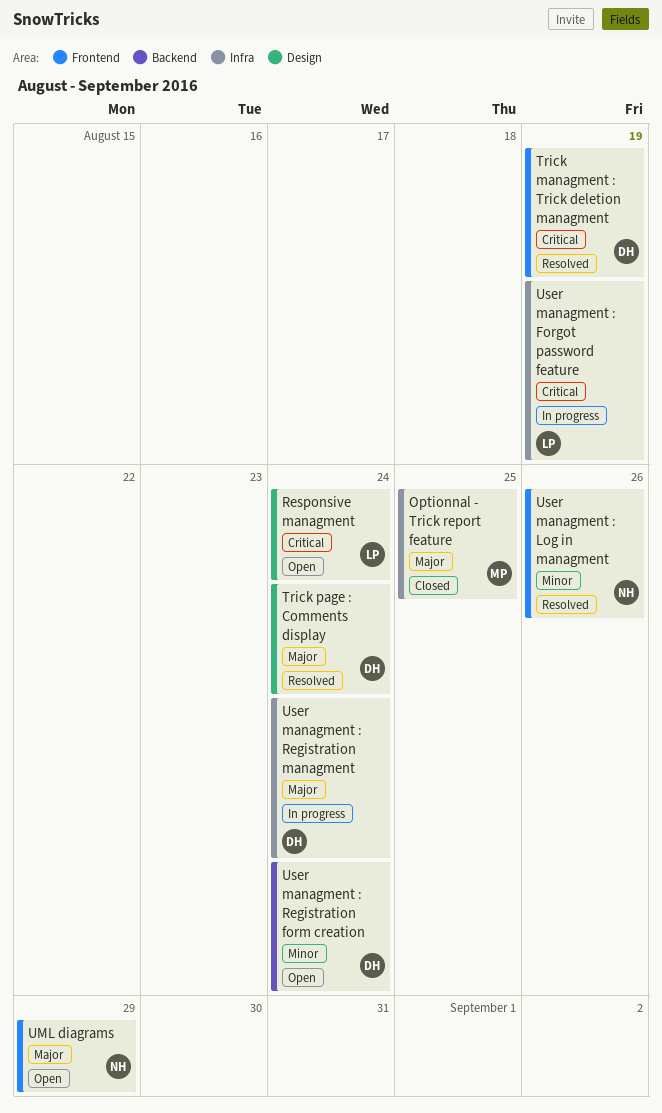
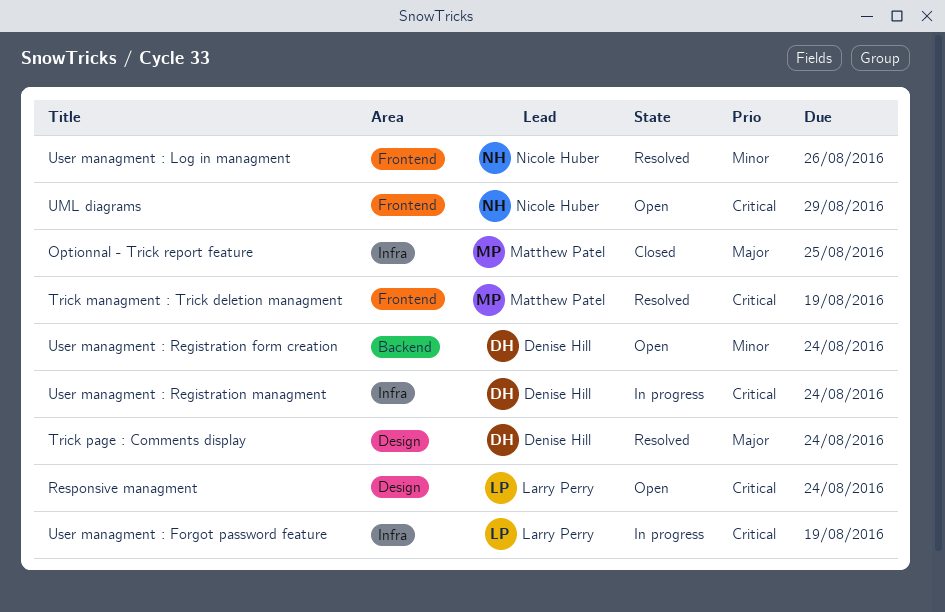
Trick managment : Trick deletion managment, owner: Denise Hill -> Matthew Patel
UML diagrams, priority: Major -> Critical
User managment : Registration managment, priority: Major -> Critical

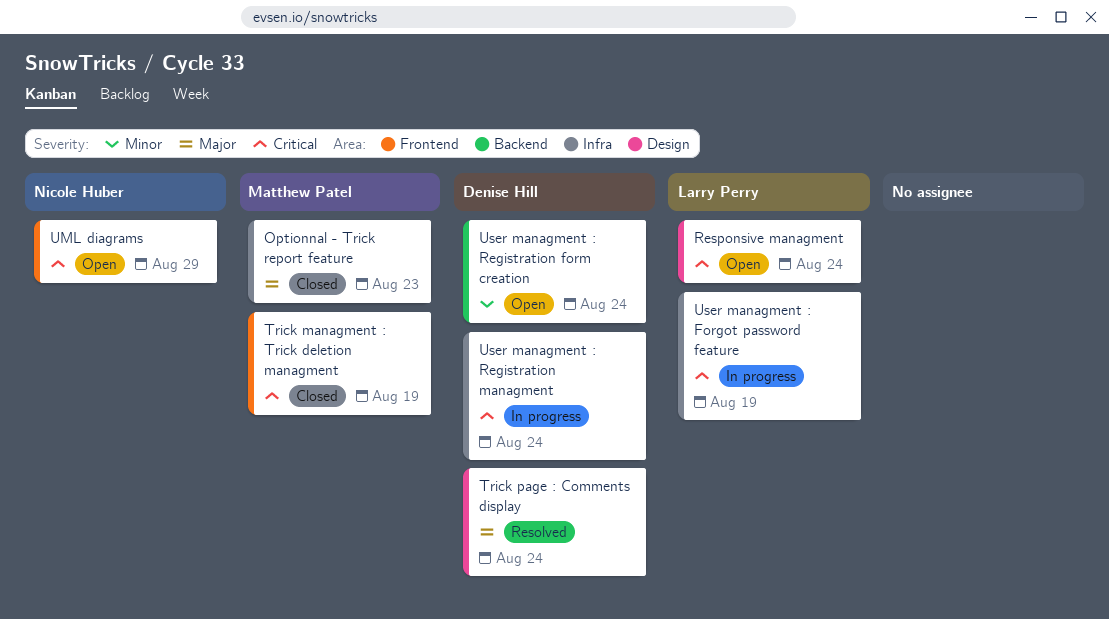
Optionnal - Trick report feature, due: Aug 25 -> Aug 23
Trick managment : Trick deletion managment, status: Resolved -> Closed
User managment : Log in managment: present -> none

